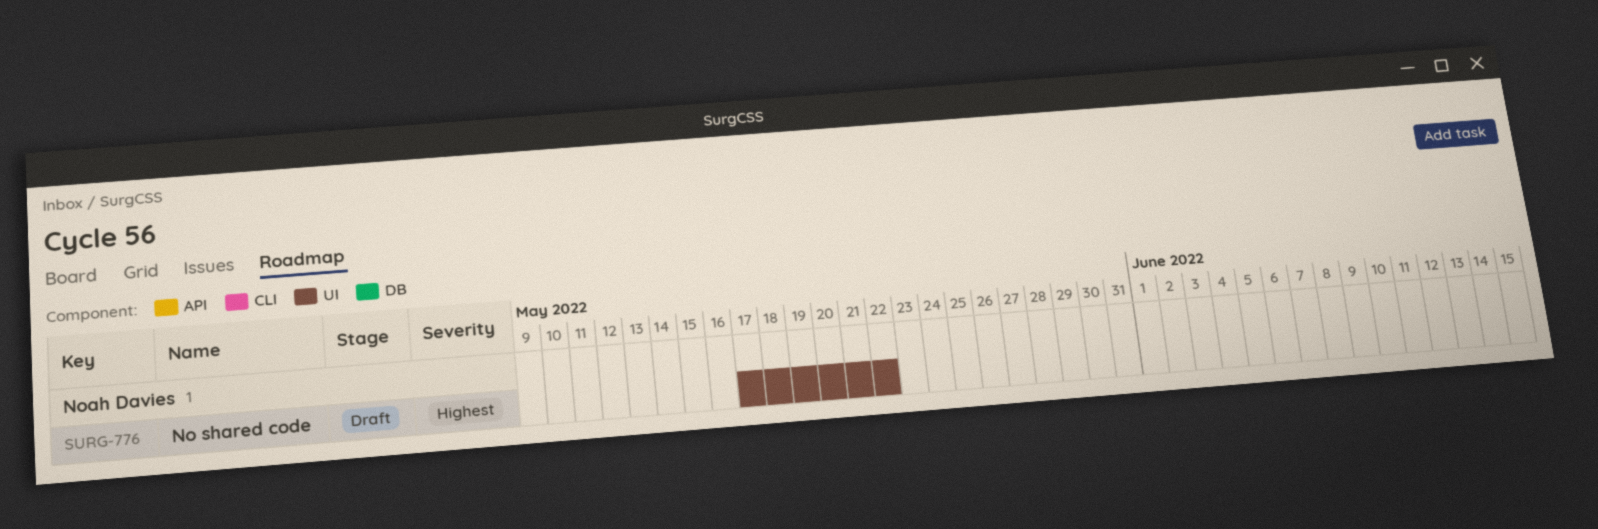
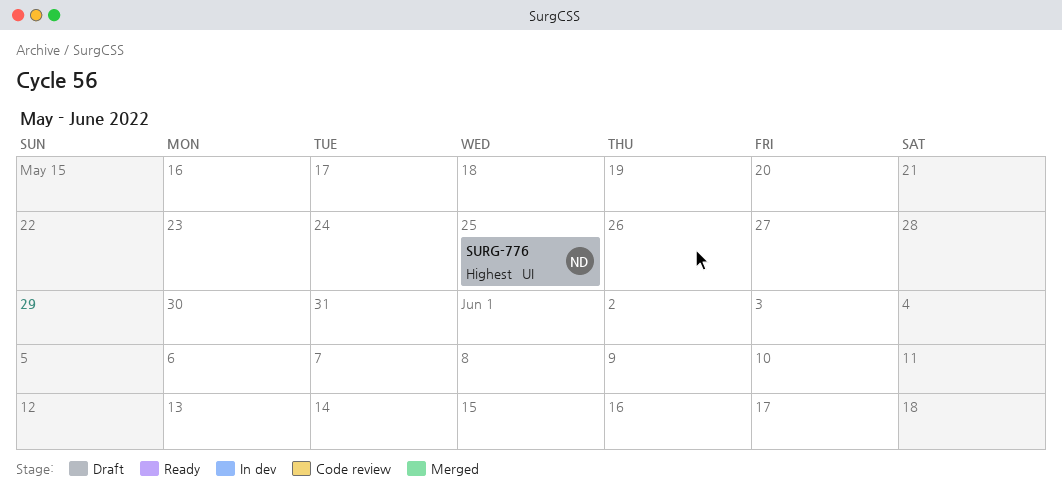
SURG-776, due: May 22 -> May 25

